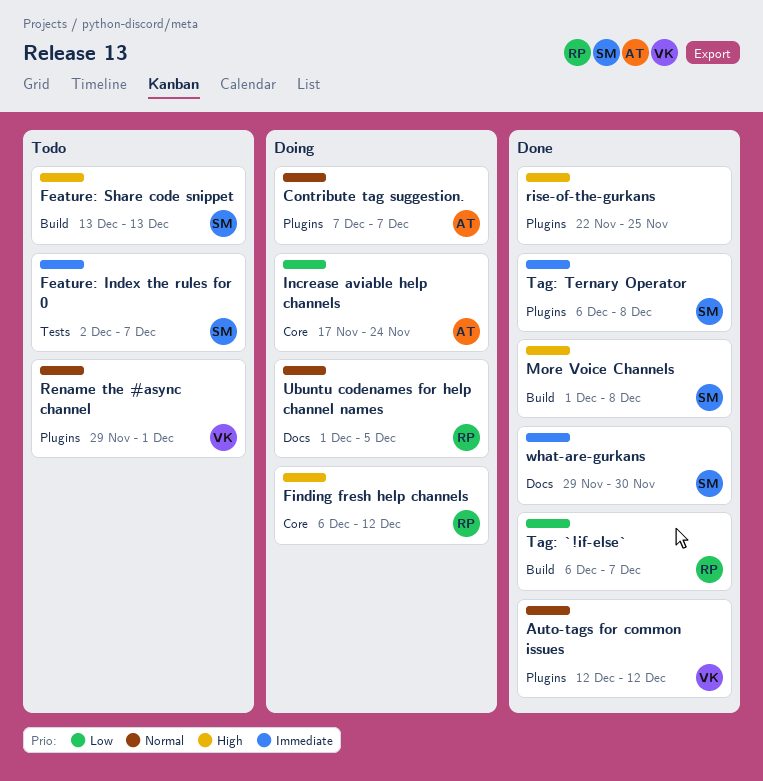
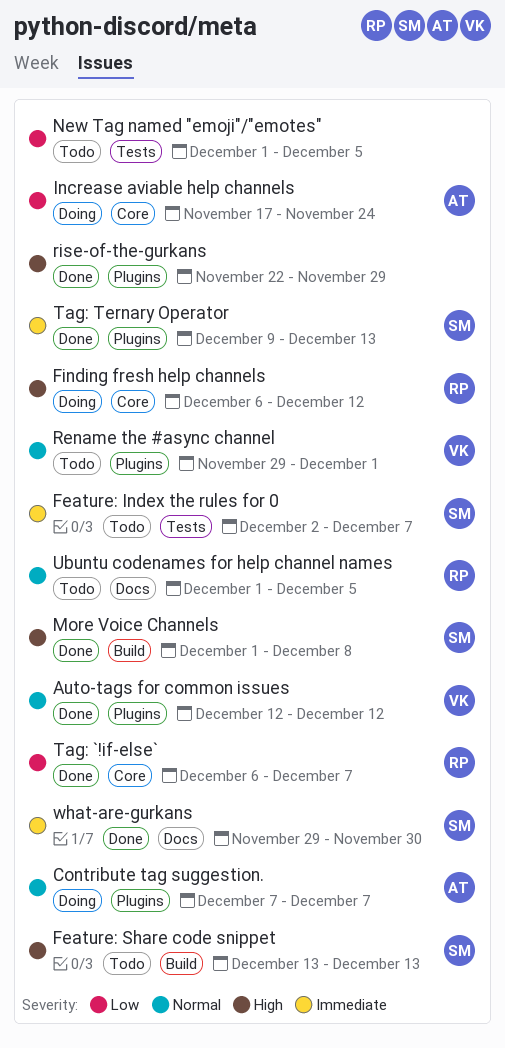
New Tag named "emoji"/"emotes": none -> present
rise-of-the-gurkans, due: Nov 25 -> Nov 29
Tag: `!if-else`, label: Build -> Core
Tag: Ternary Operator, start: Dec 6 -> Dec 9
Tag: Ternary Operator, due: Dec 8 -> Dec 13
Ubuntu codenames for help channel names, status: Doing -> Todo

